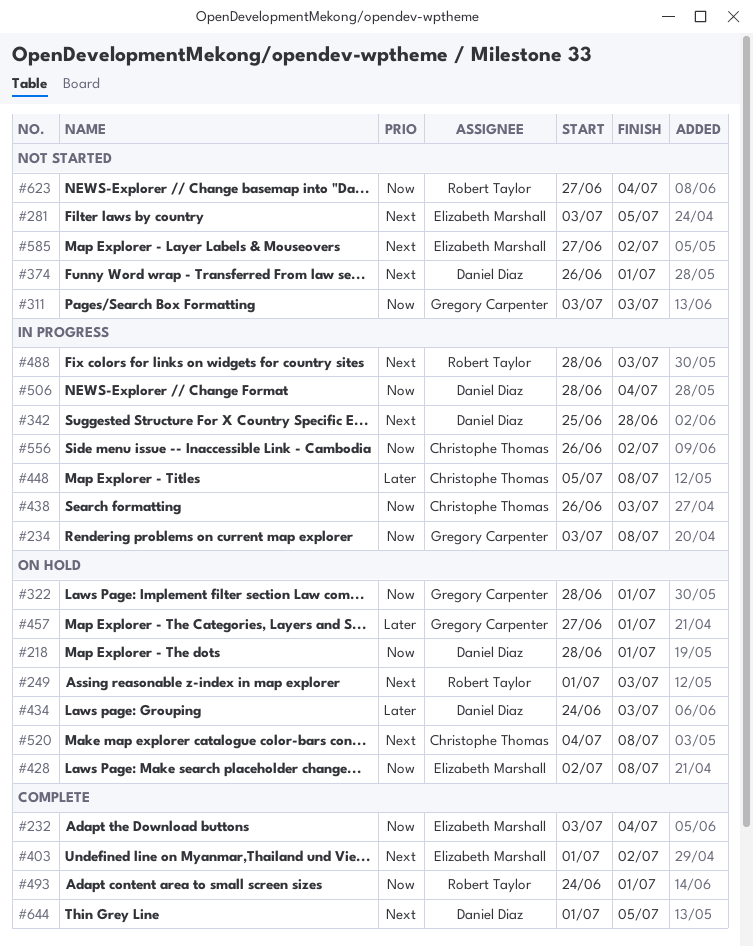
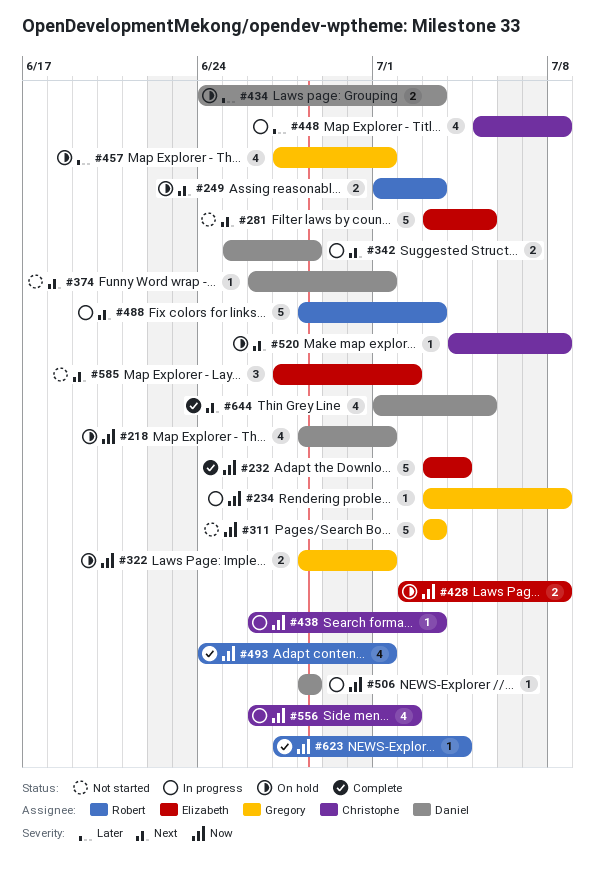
#403: present -> none
#506, due: Jul 4 -> Jun 28
#623, status: Not started -> Complete

